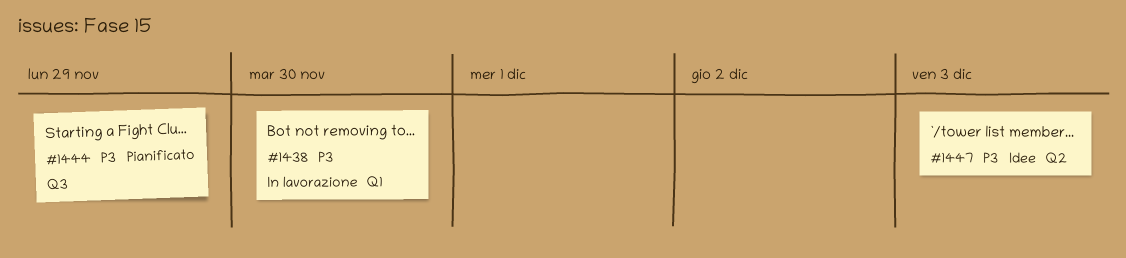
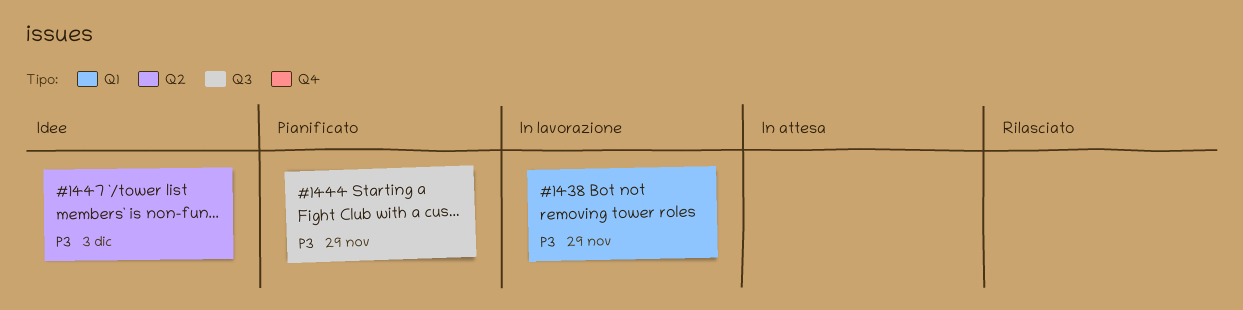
#1438, due: Nov 30 -> Nov 29

